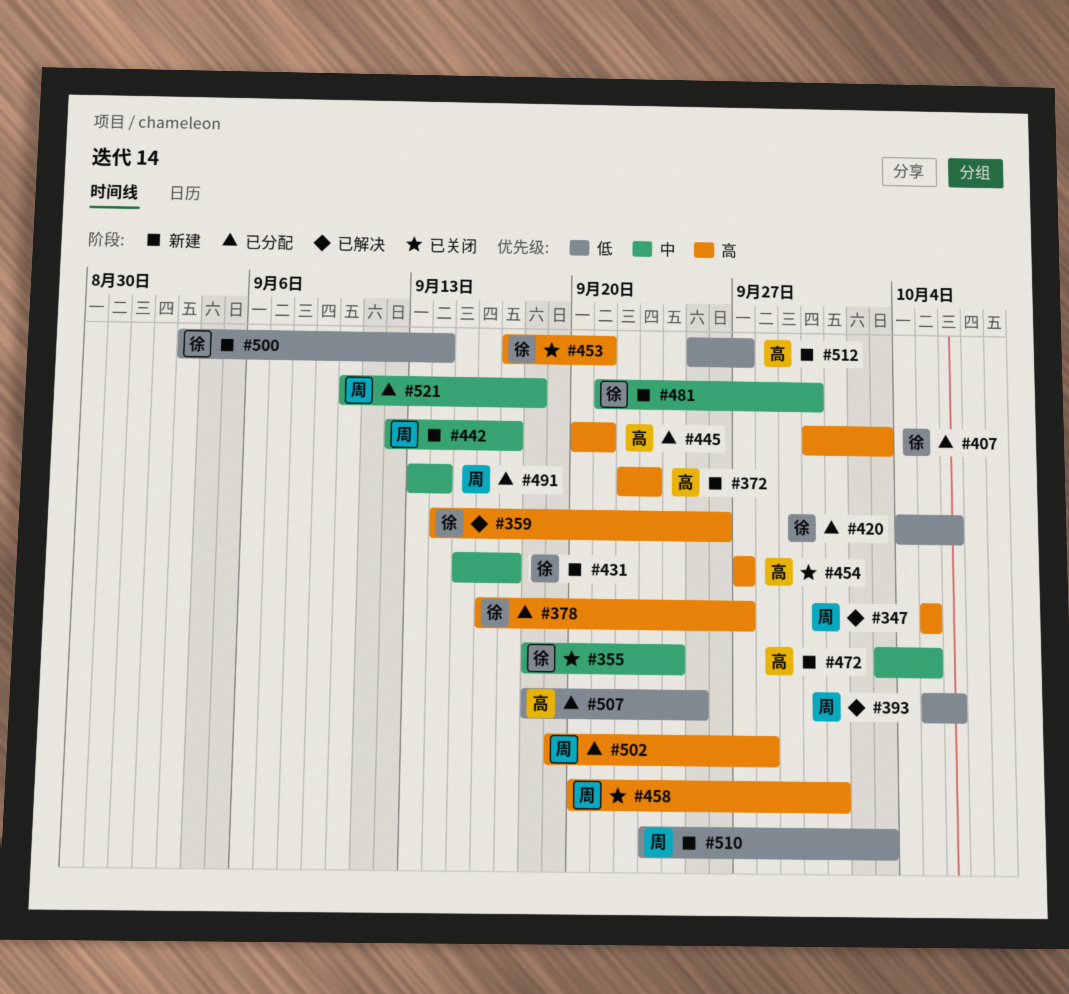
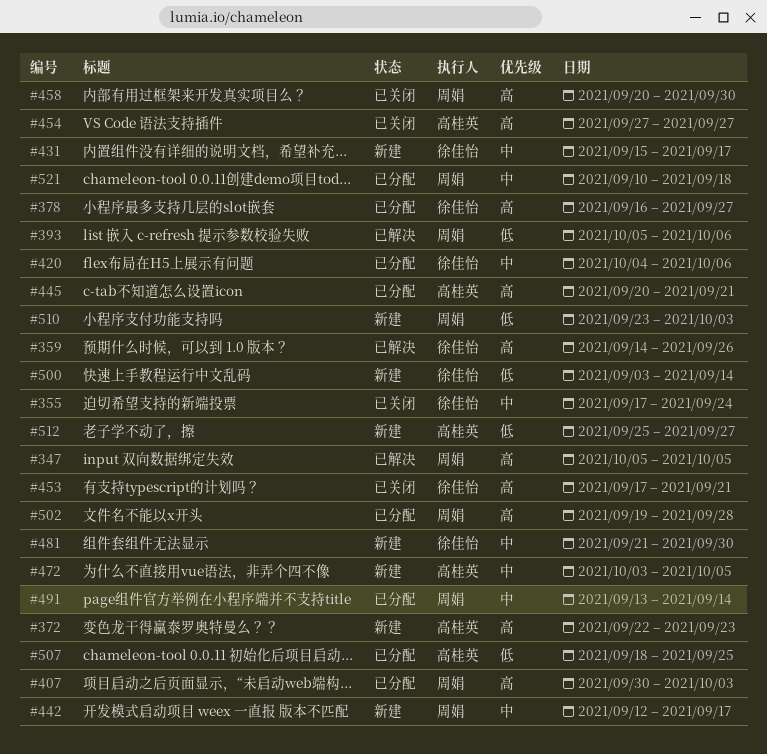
#355, start: Sep 18 -> Sep 17
#407, owner: 徐佳怡 -> 周娟
#420, priority: 低 -> 中
#458, due: Oct 1 -> Sep 30

